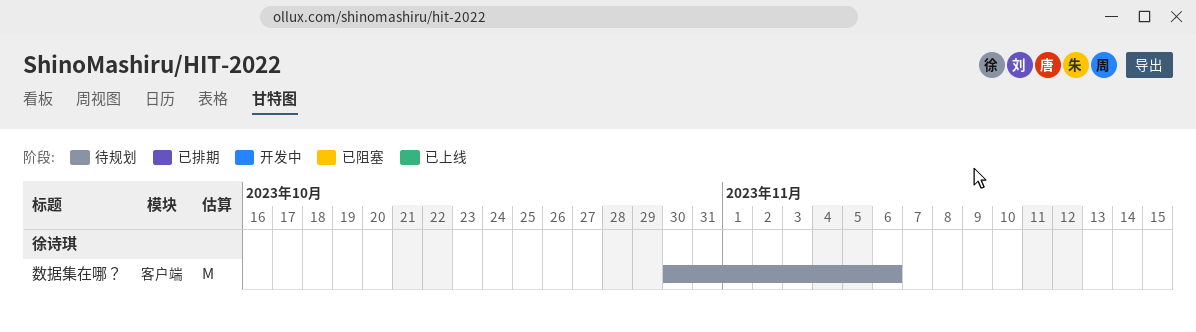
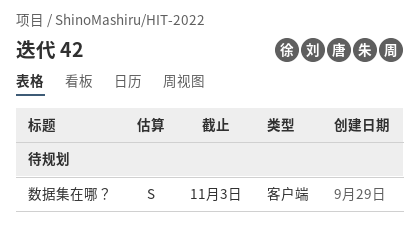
数据集在哪？, estimate: M -> S
数据集在哪？, due: Nov 6 -> Nov 3

